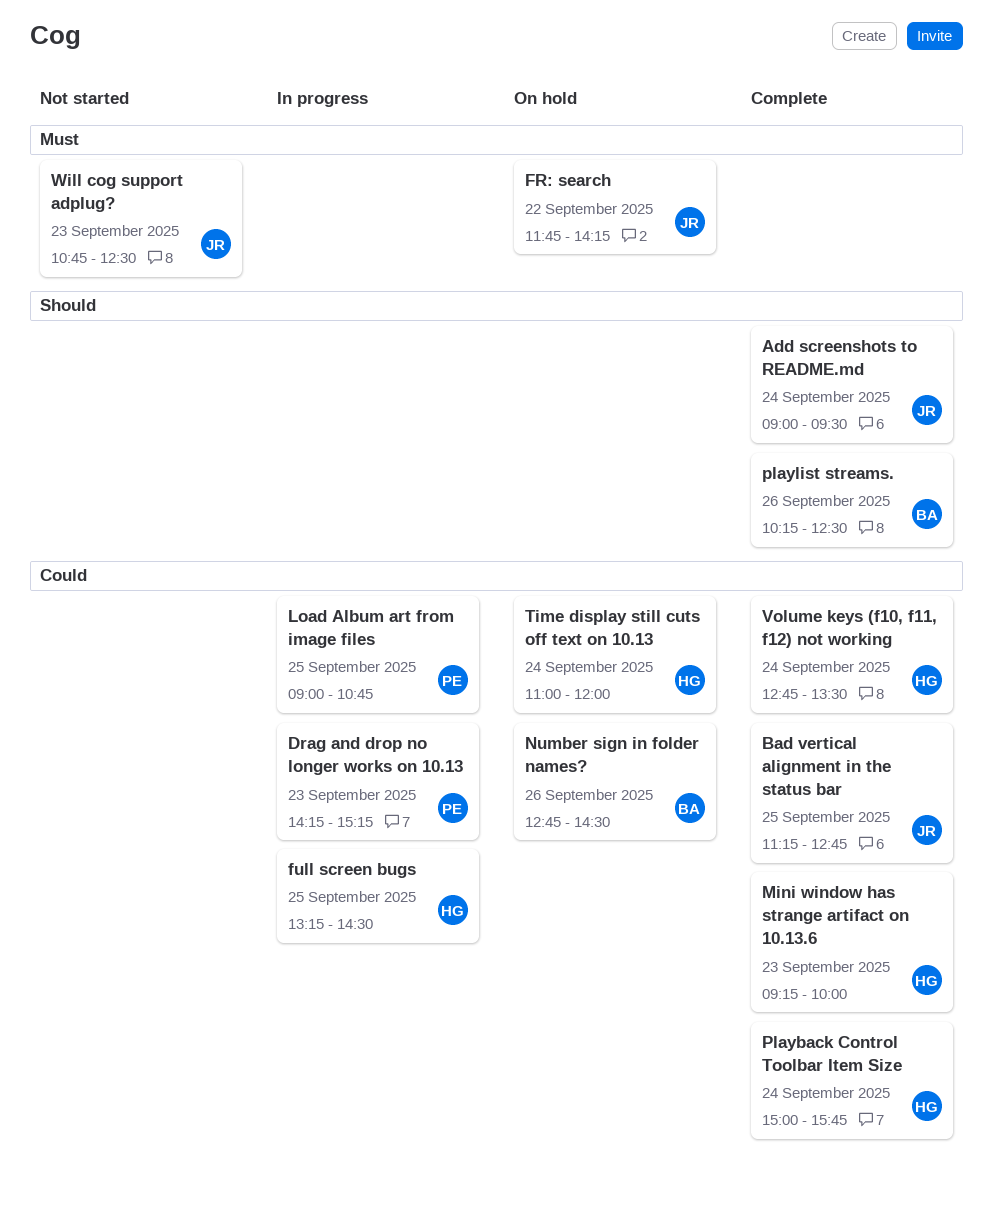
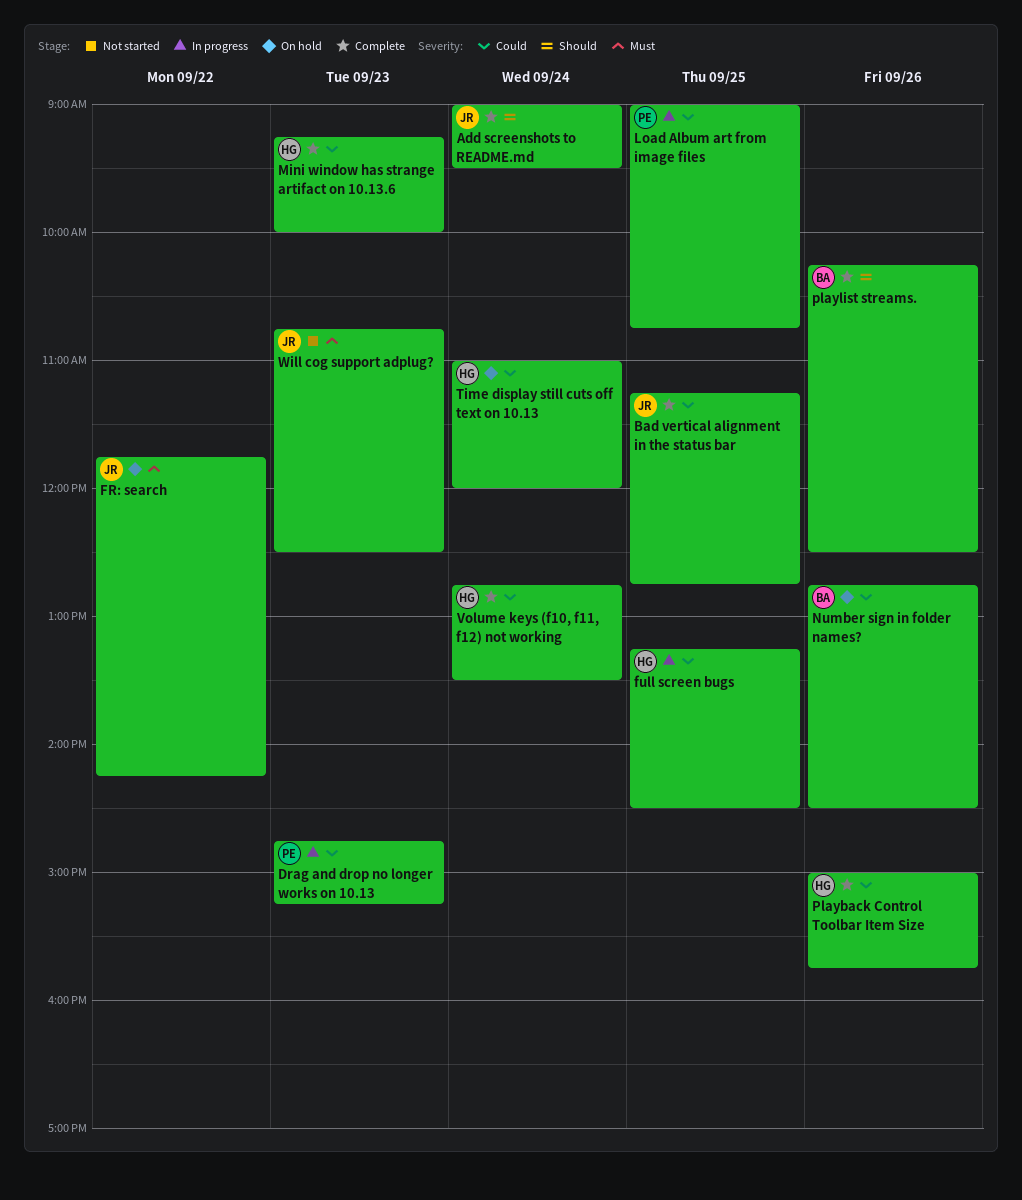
Drag and drop no longer works on 10.13, begins: 14:15 -> 14:45
Playback Control Toolbar Item Size, day: Sep 24 -> Sep 26

